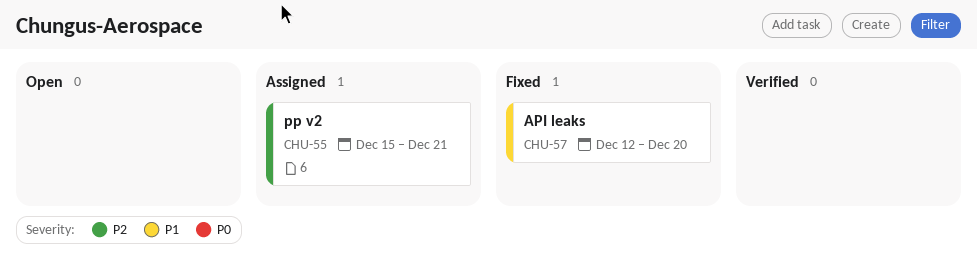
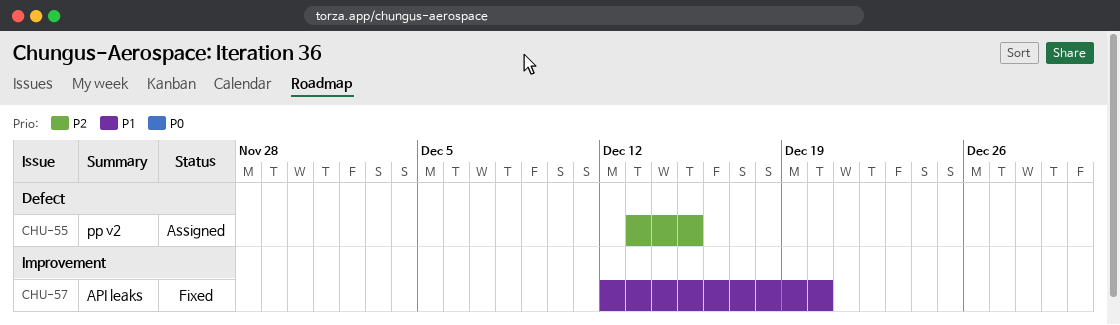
CHU-55, start: Dec 15 -> Dec 13
CHU-55, due: Dec 21 -> Dec 15

